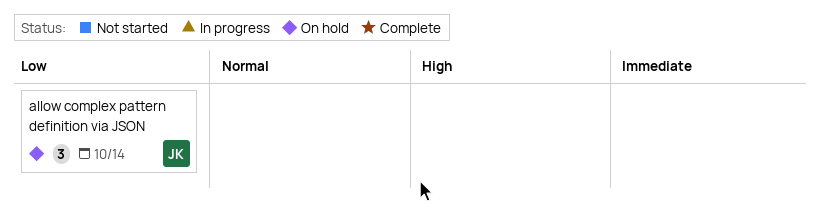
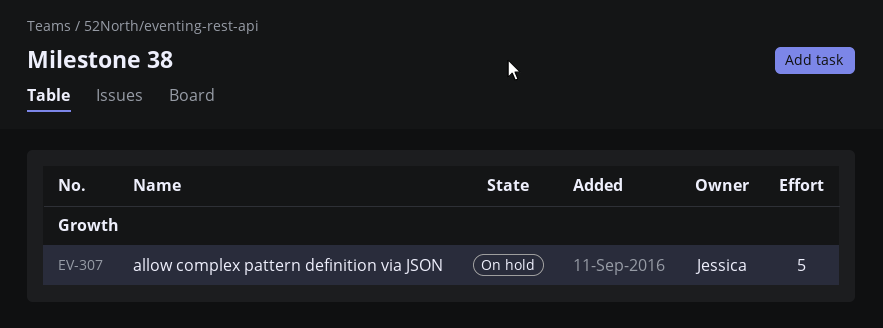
allow complex pattern definition via JSON, estimate: 3 -> 5

